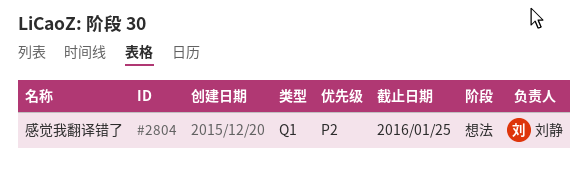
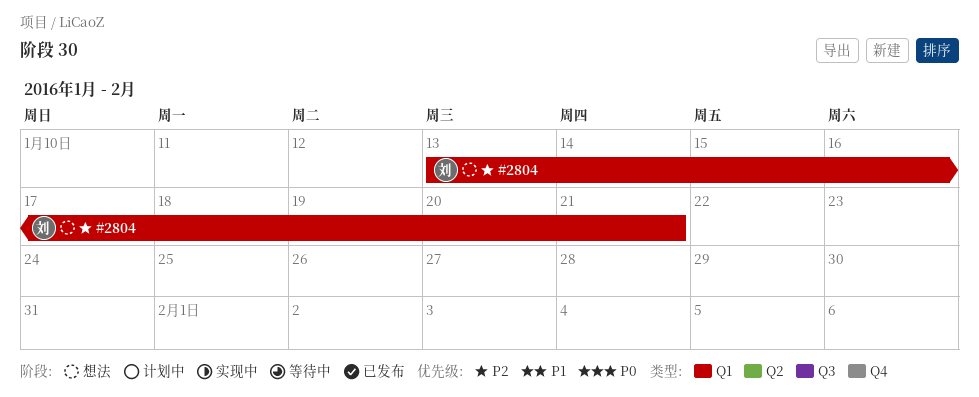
#2804, due: Jan 25 -> Jan 21

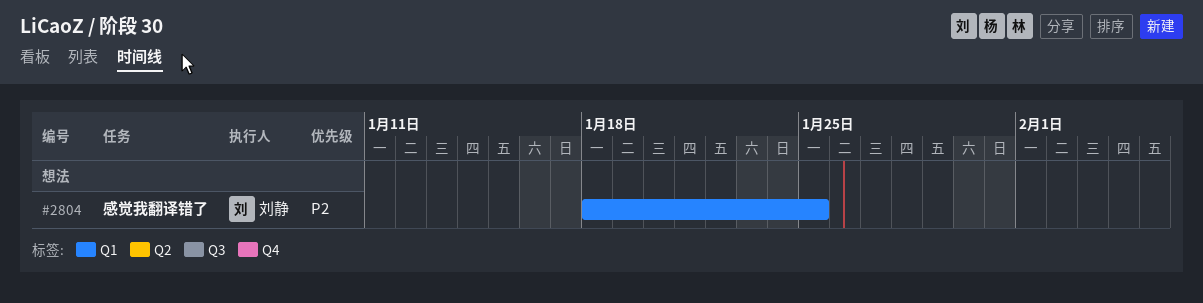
#2804, start: Jan 13 -> Jan 18
#2804, due: Jan 21 -> Jan 25

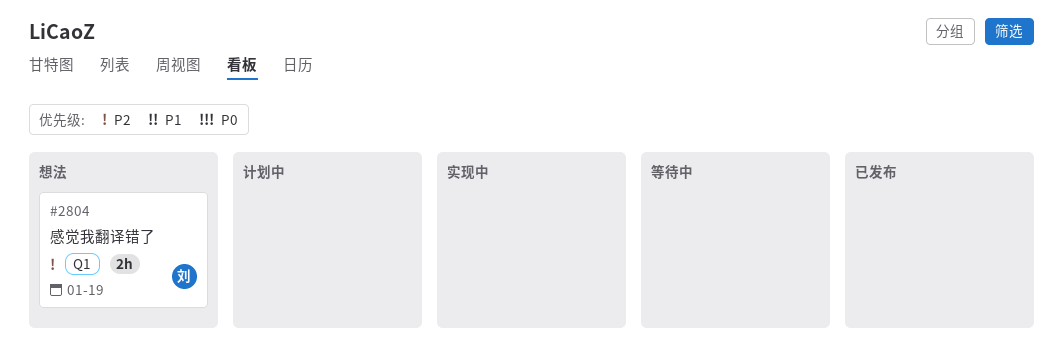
#2804, due: Jan 25 -> Jan 19

